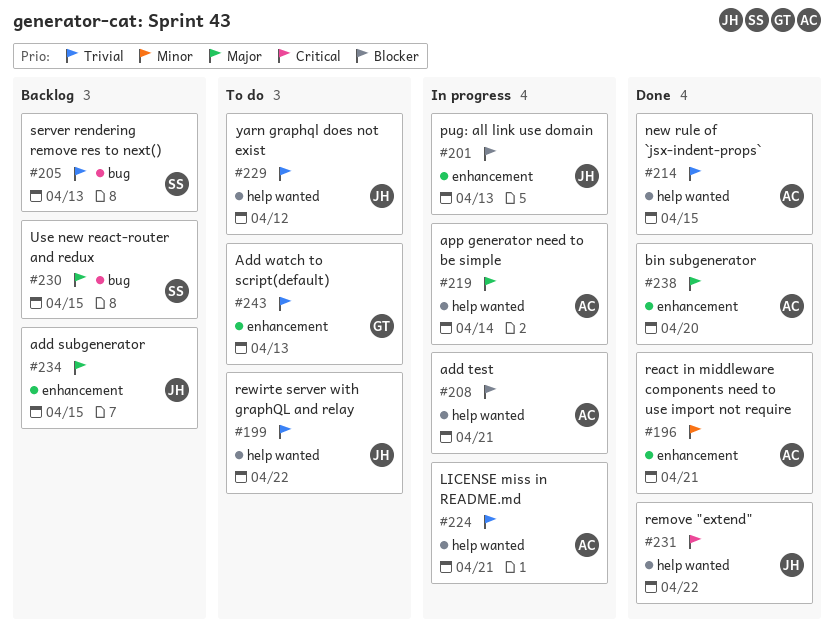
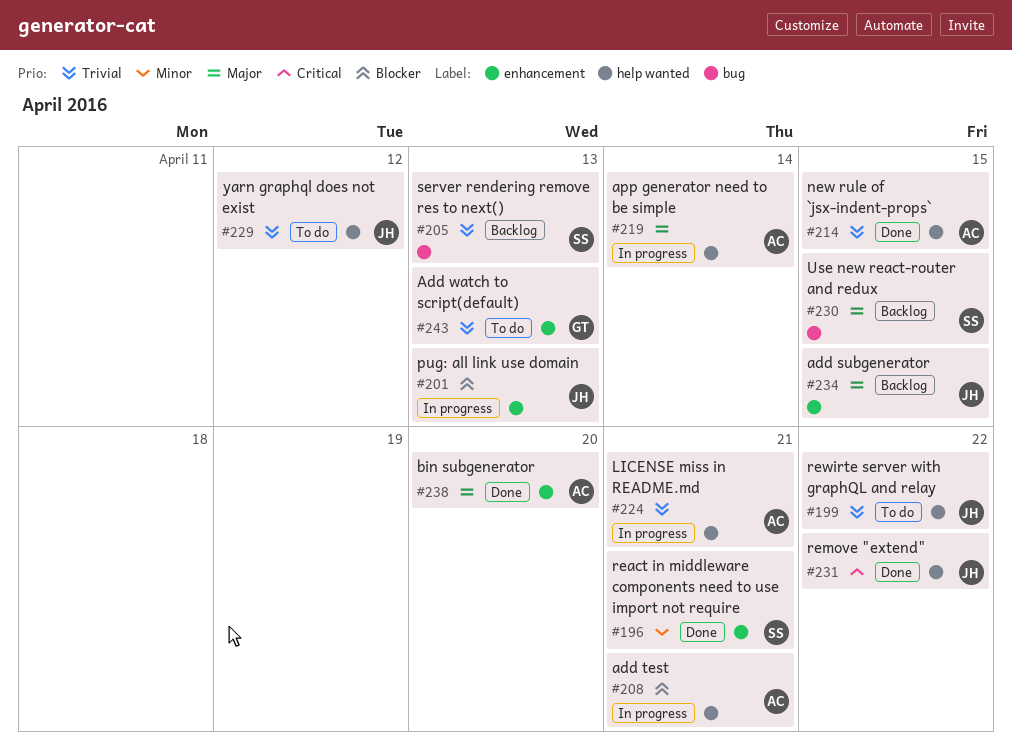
#196, owner: AC -> SS

